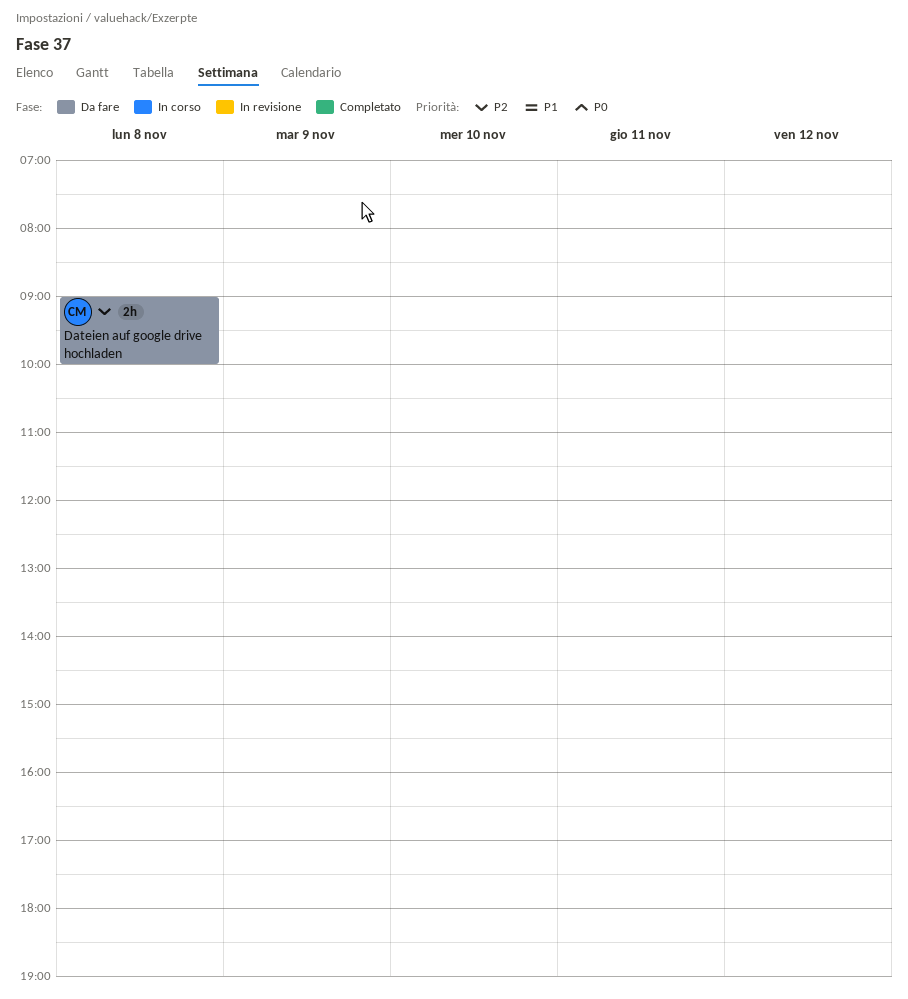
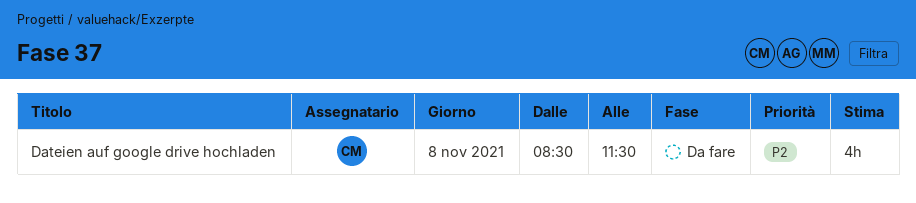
Dateien auf google drive hochladen, estimate: 2h -> 4h
Dateien auf google drive hochladen, begins: 09:00 -> 08:30
Dateien auf google drive hochladen, ends: 10:00 -> 11:30

